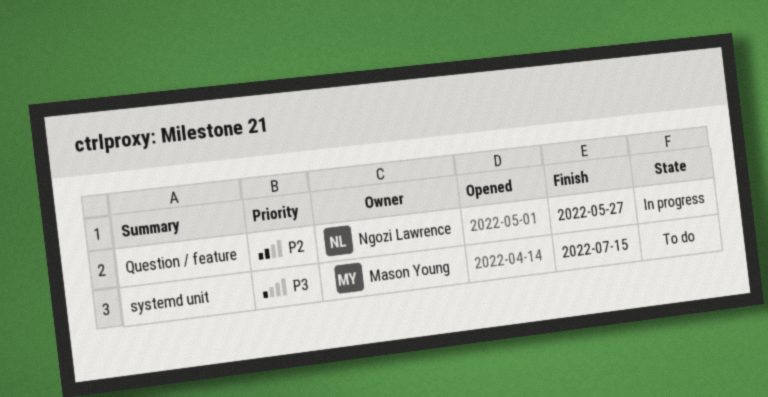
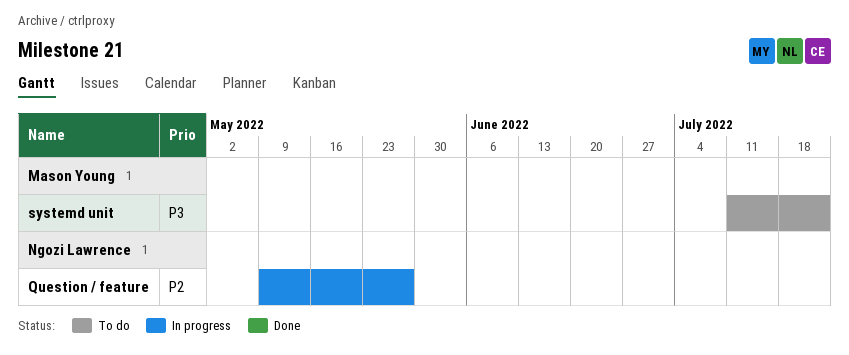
systemd unit, due: Jul 15 -> Jul 22

